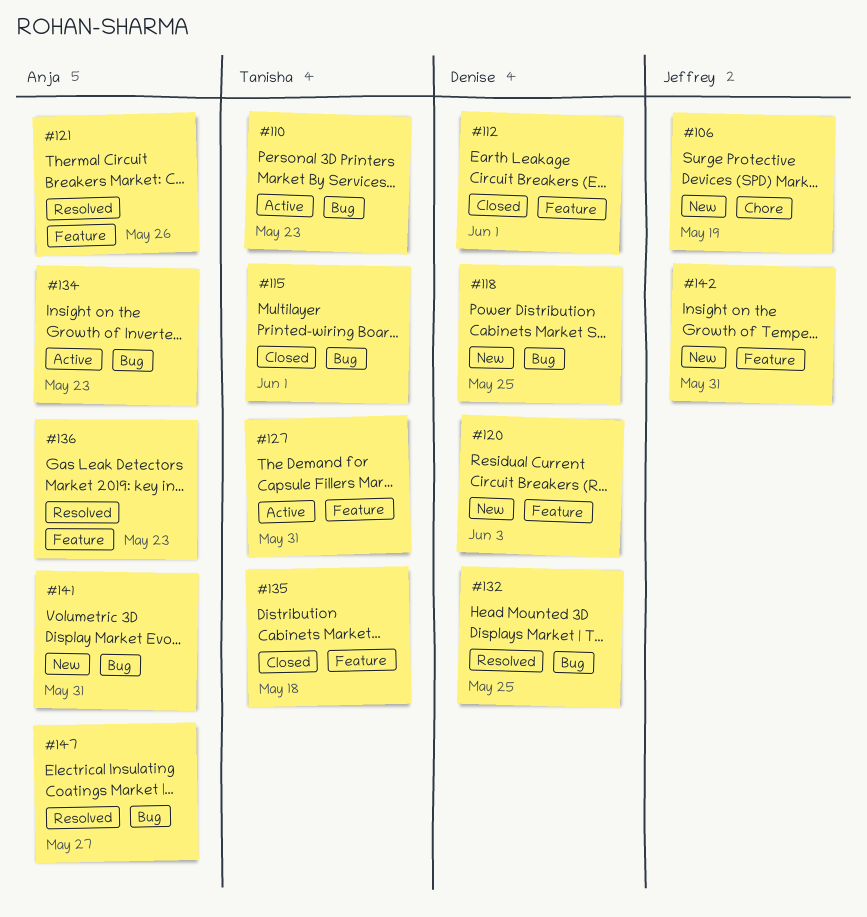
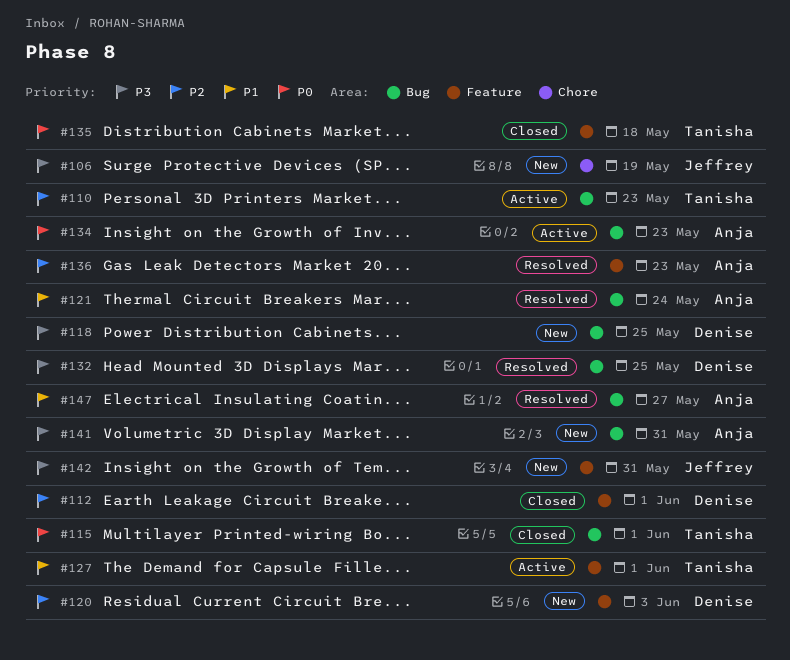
#121, label: Feature -> Bug
#121, due: May 26 -> May 24
#127, due: May 31 -> Jun 1

